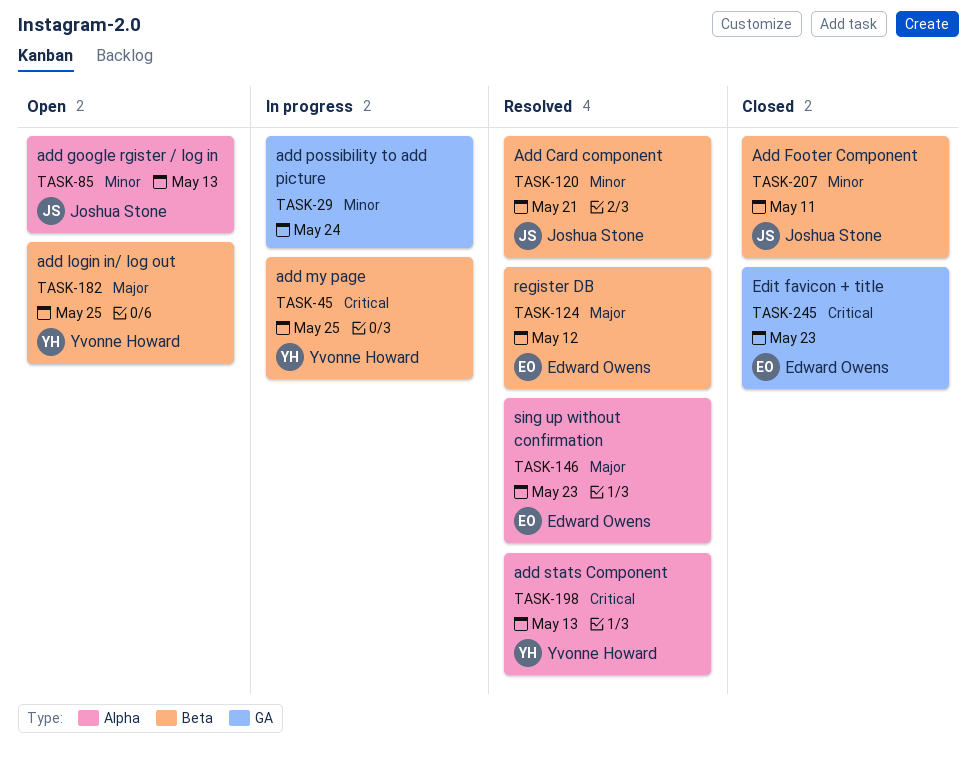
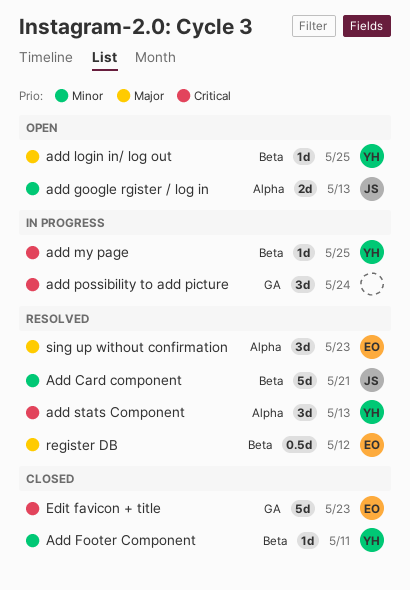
Add Footer Component, owner: Joshua Stone -> Yvonne Howard
add possibility to add picture, priority: Minor -> Critical

